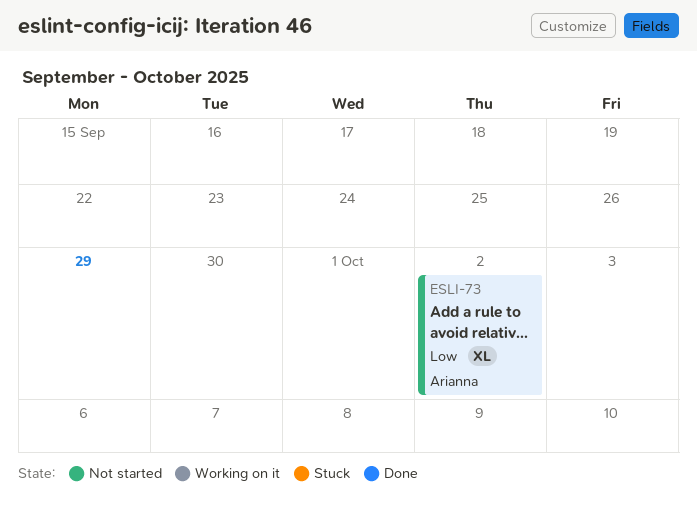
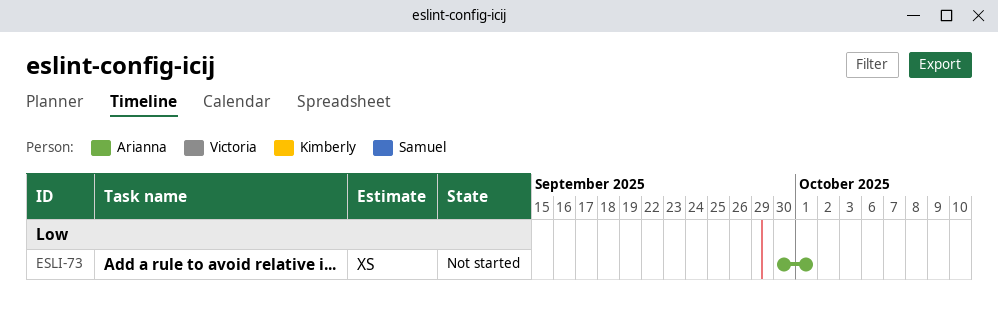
ESLI-73, estimate: XL -> XS
ESLI-73, due: Oct 2 -> Oct 1

